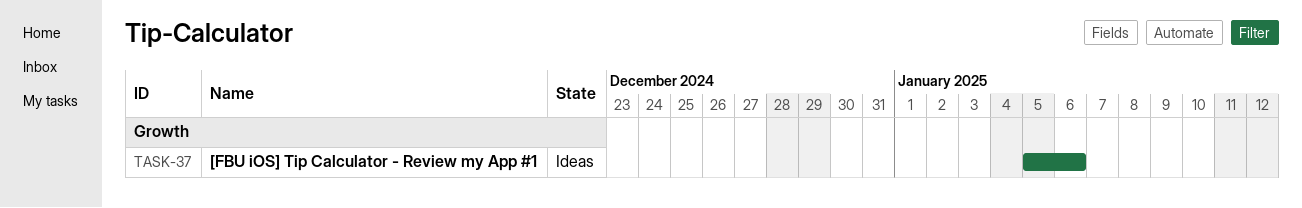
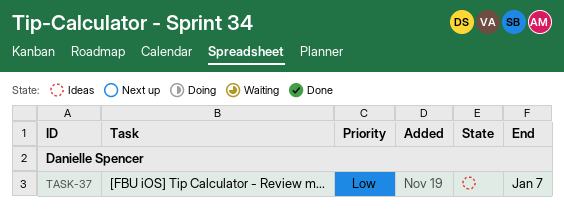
TASK-37, due: Jan 6 -> Jan 7

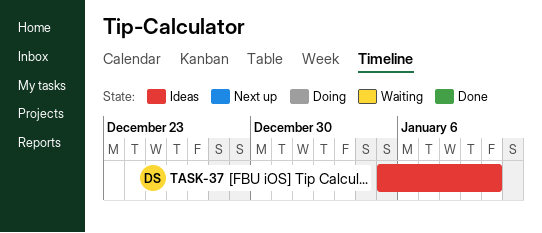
TASK-37, due: Jan 7 -> Jan 10

